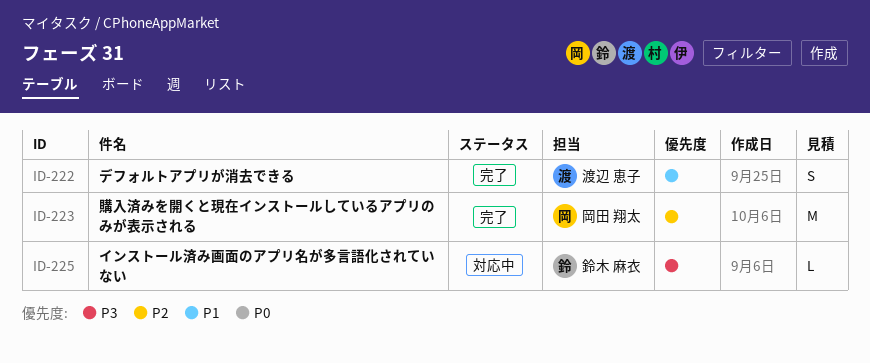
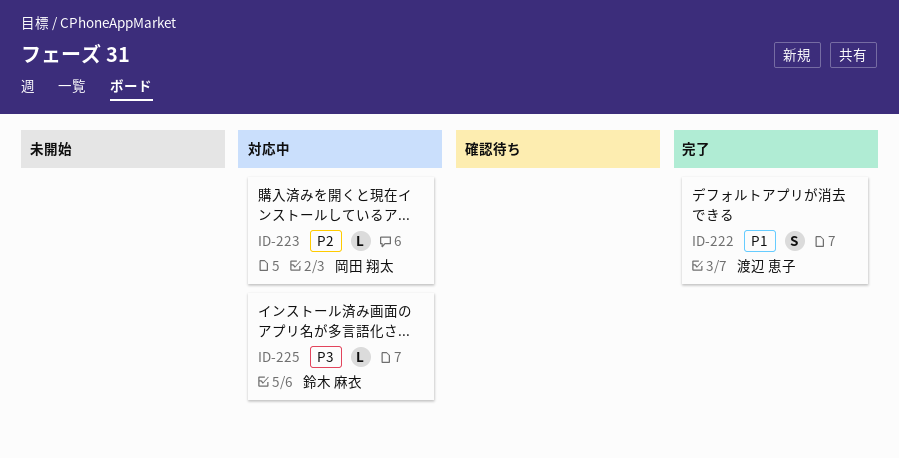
ID-223, status: 完了 -> 対応中
ID-223, estimate: M -> L

